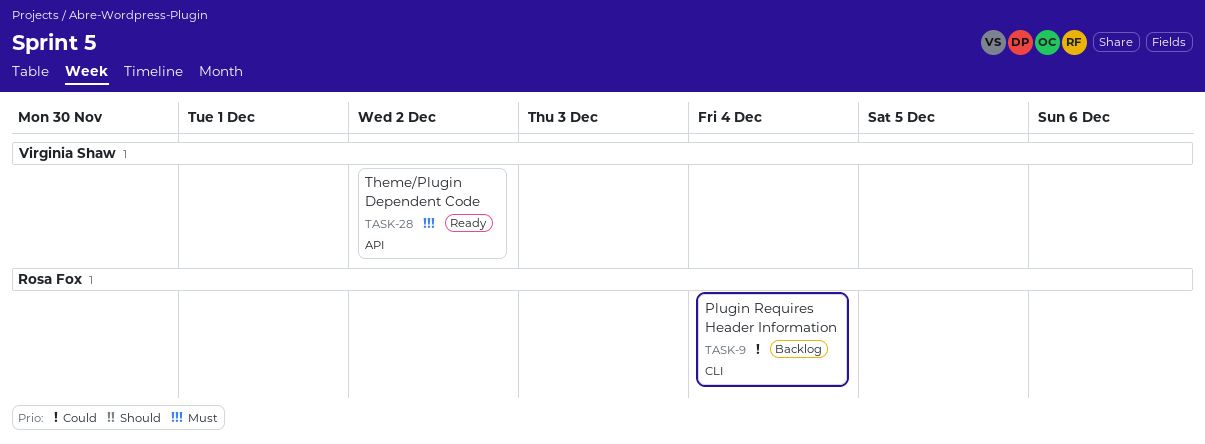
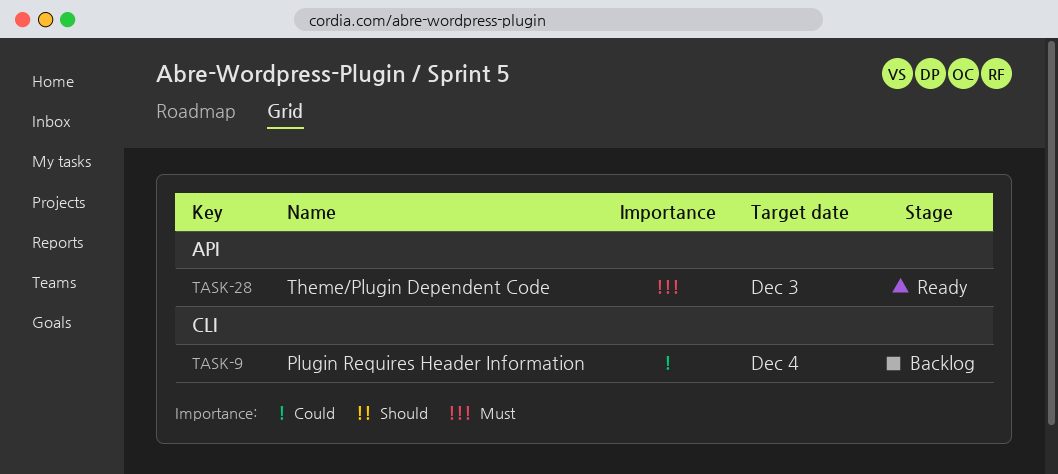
TASK-28, due: Dec 2 -> Dec 3

